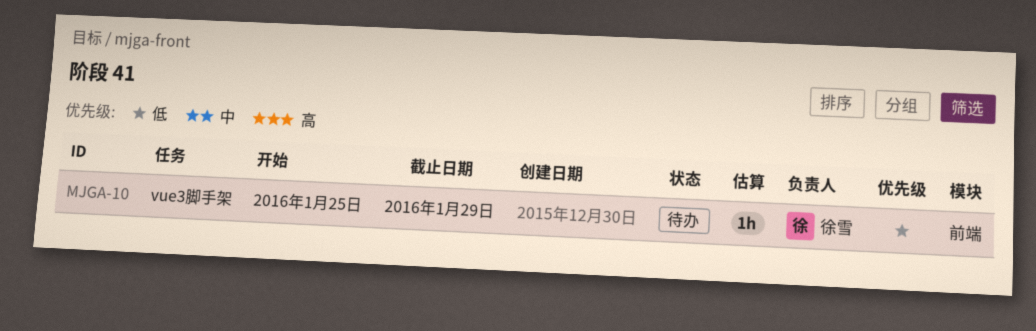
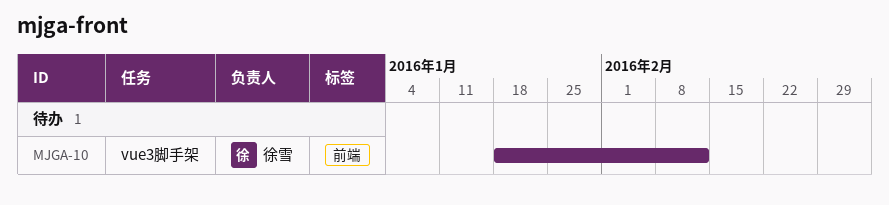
MJGA-10, start: Jan 25 -> Jan 18
MJGA-10, due: Jan 29 -> Feb 12

